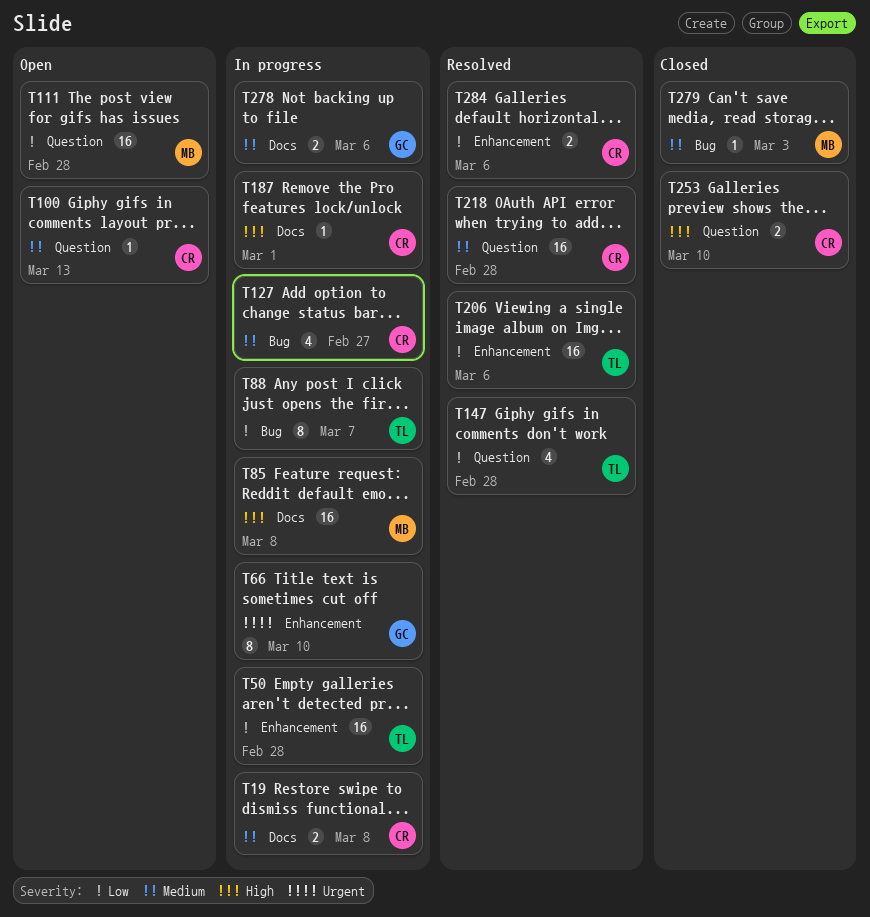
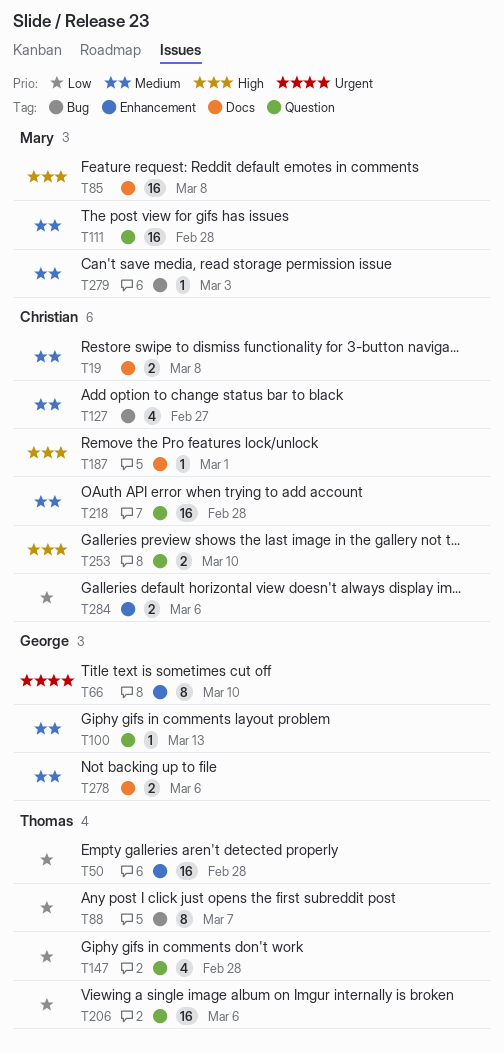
T100, owner: Christian -> George
T111, priority: Low -> Medium
T206, label: Enhancement -> Question

